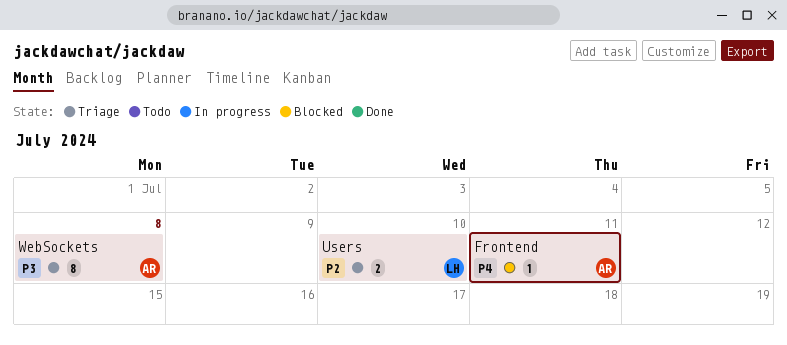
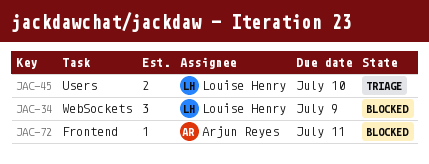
WebSockets, status: Triage -> Blocked
WebSockets, owner: Arjun Reyes -> Louise Henry
WebSockets, estimate: 8 -> 3
WebSockets, due: Jul 8 -> Jul 9

